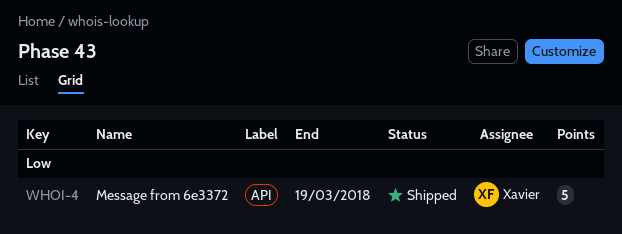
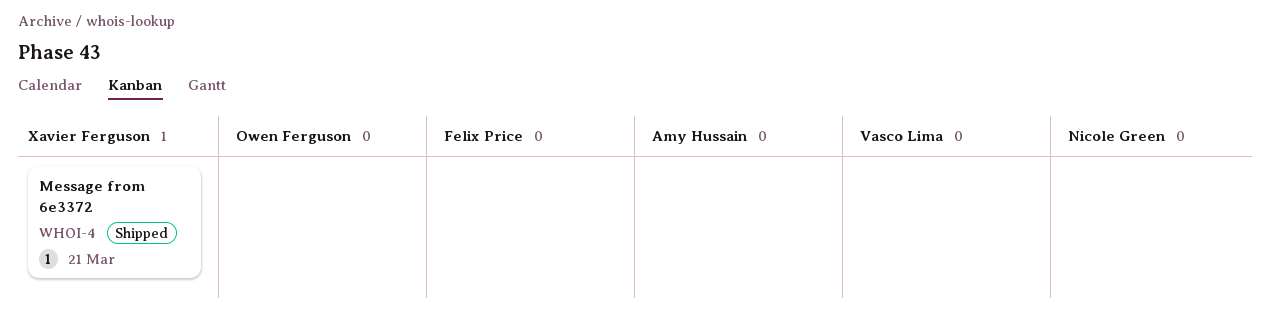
WHOI-4, estimate: 5 -> 1
WHOI-4, due: Mar 19 -> Mar 21

